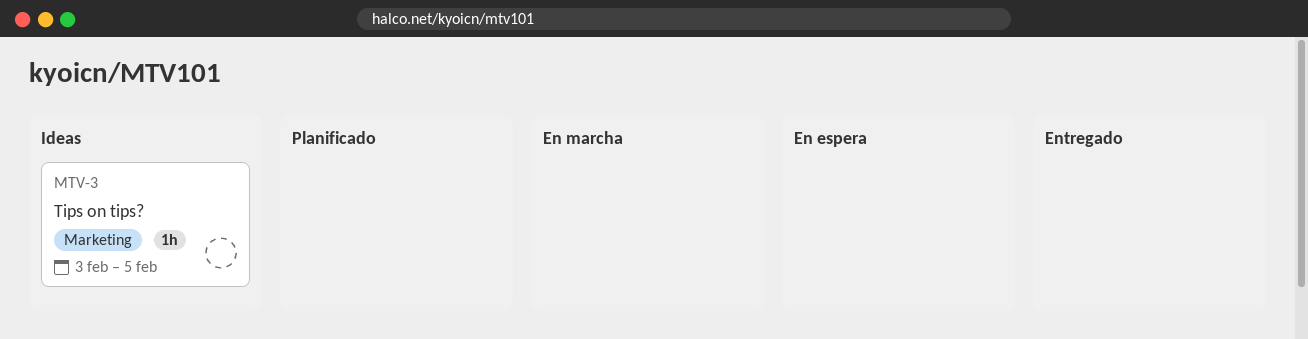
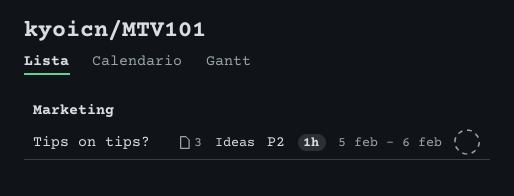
Tips on tips?, start: Feb 3 -> Feb 5
Tips on tips?, due: Feb 5 -> Feb 6

